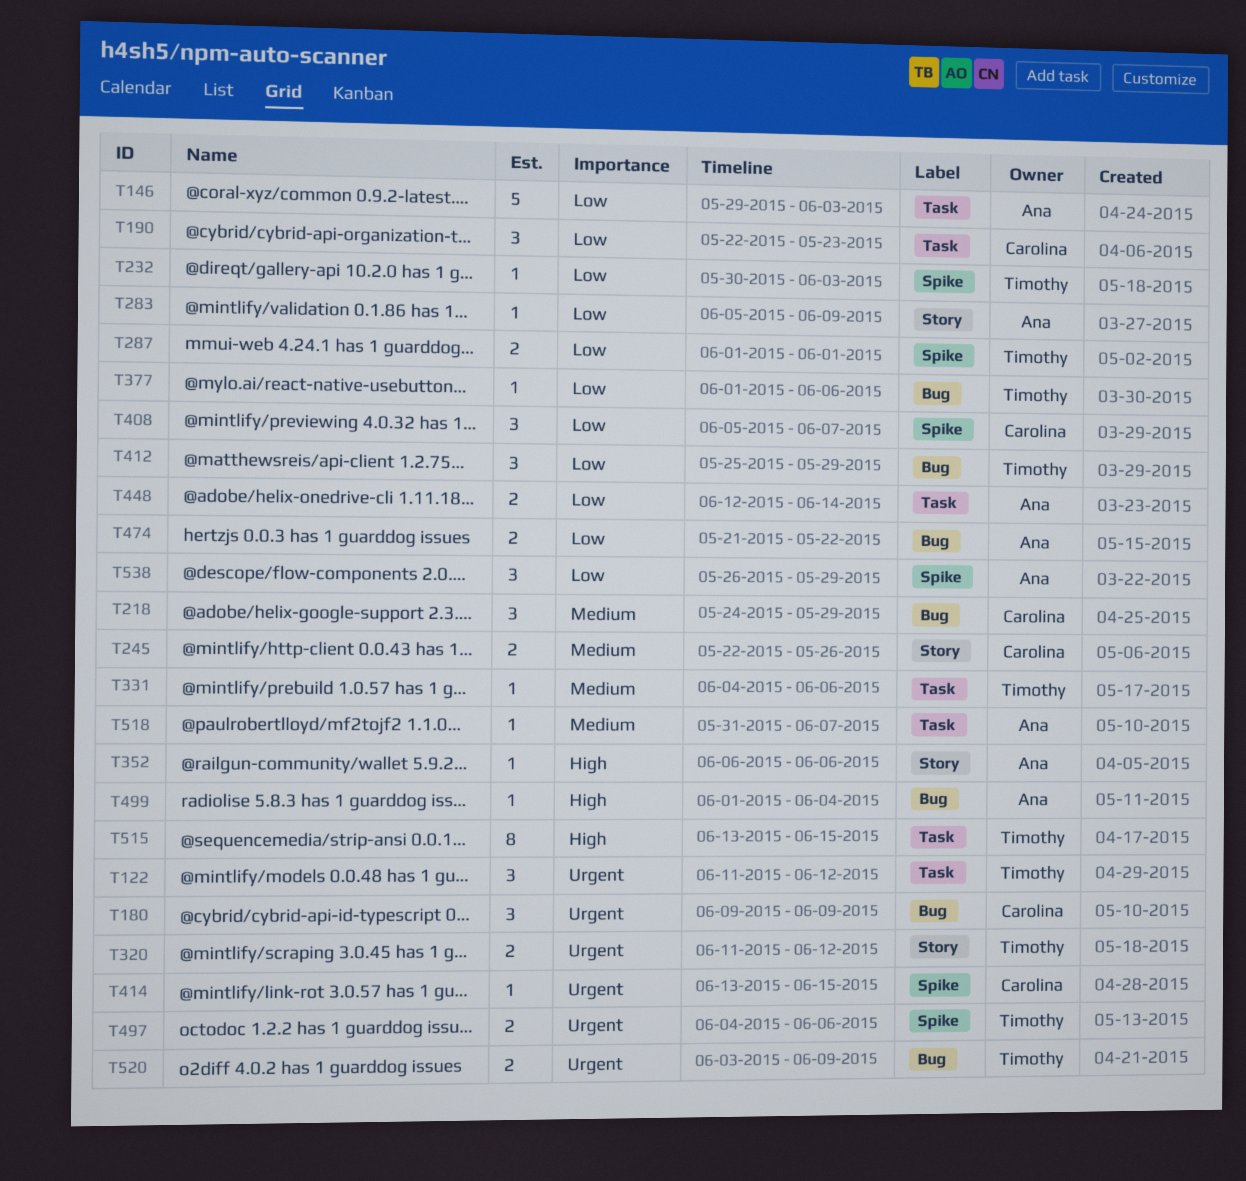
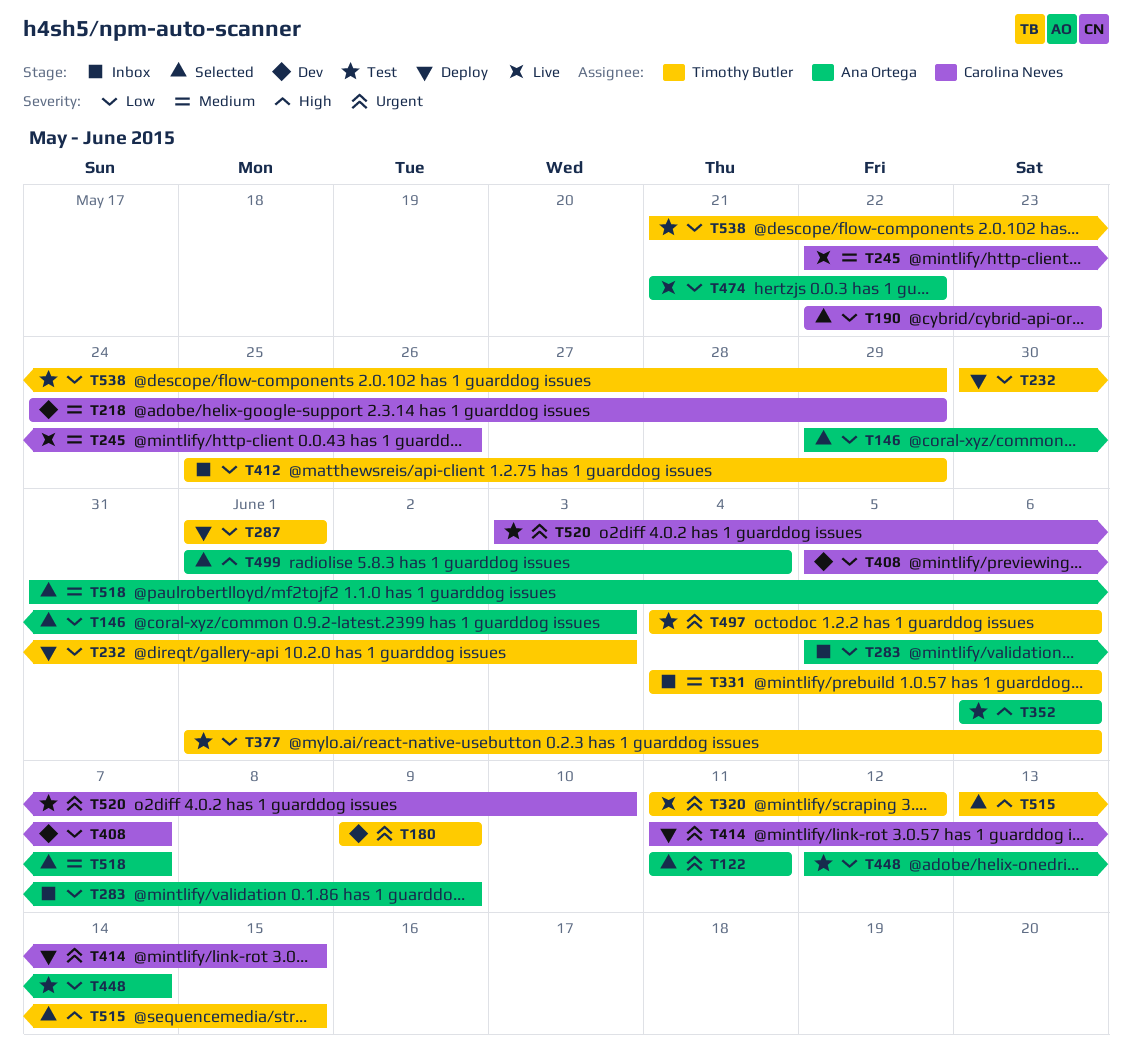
T122, owner: Timothy Butler -> Ana Ortega
T122, due: Jun 12 -> Jun 11
T180, owner: Carolina Neves -> Timothy Butler
T414, start: Jun 13 -> Jun 11
T520, owner: Timothy Butler -> Carolina Neves
T520, due: Jun 9 -> Jun 10
T538, owner: Ana Ortega -> Timothy Butler
T538, start: May 26 -> May 21

